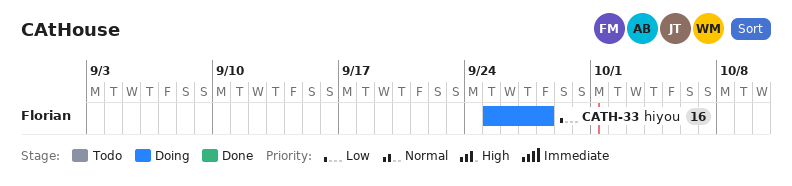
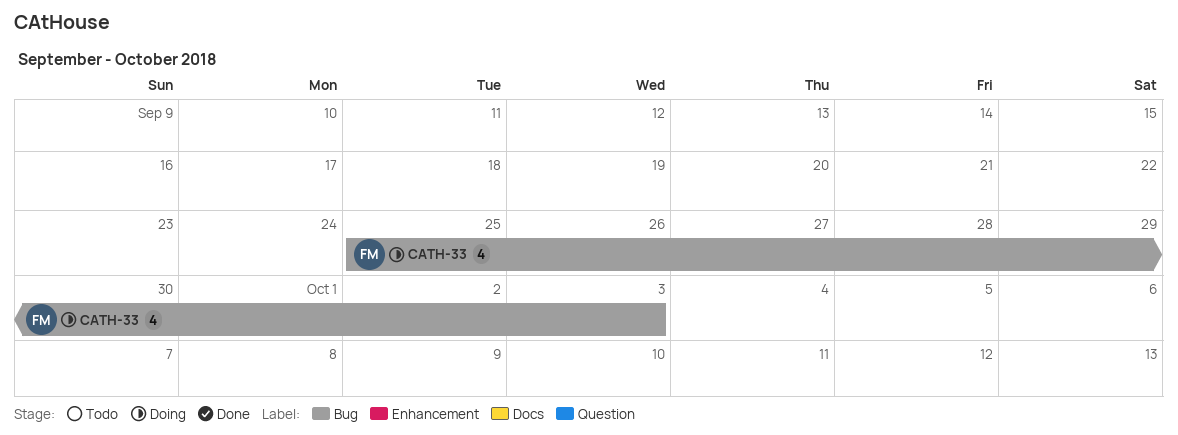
CATH-33, estimate: 16 -> 4
CATH-33, due: Sep 28 -> Oct 3

